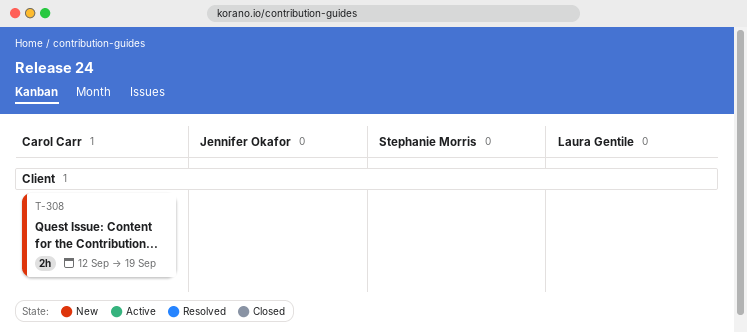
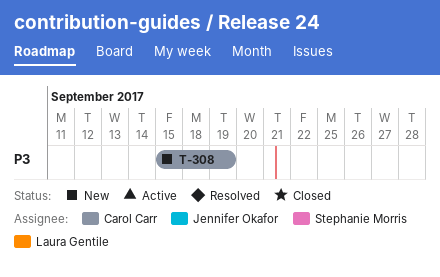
T-308, start: Sep 12 -> Sep 15

